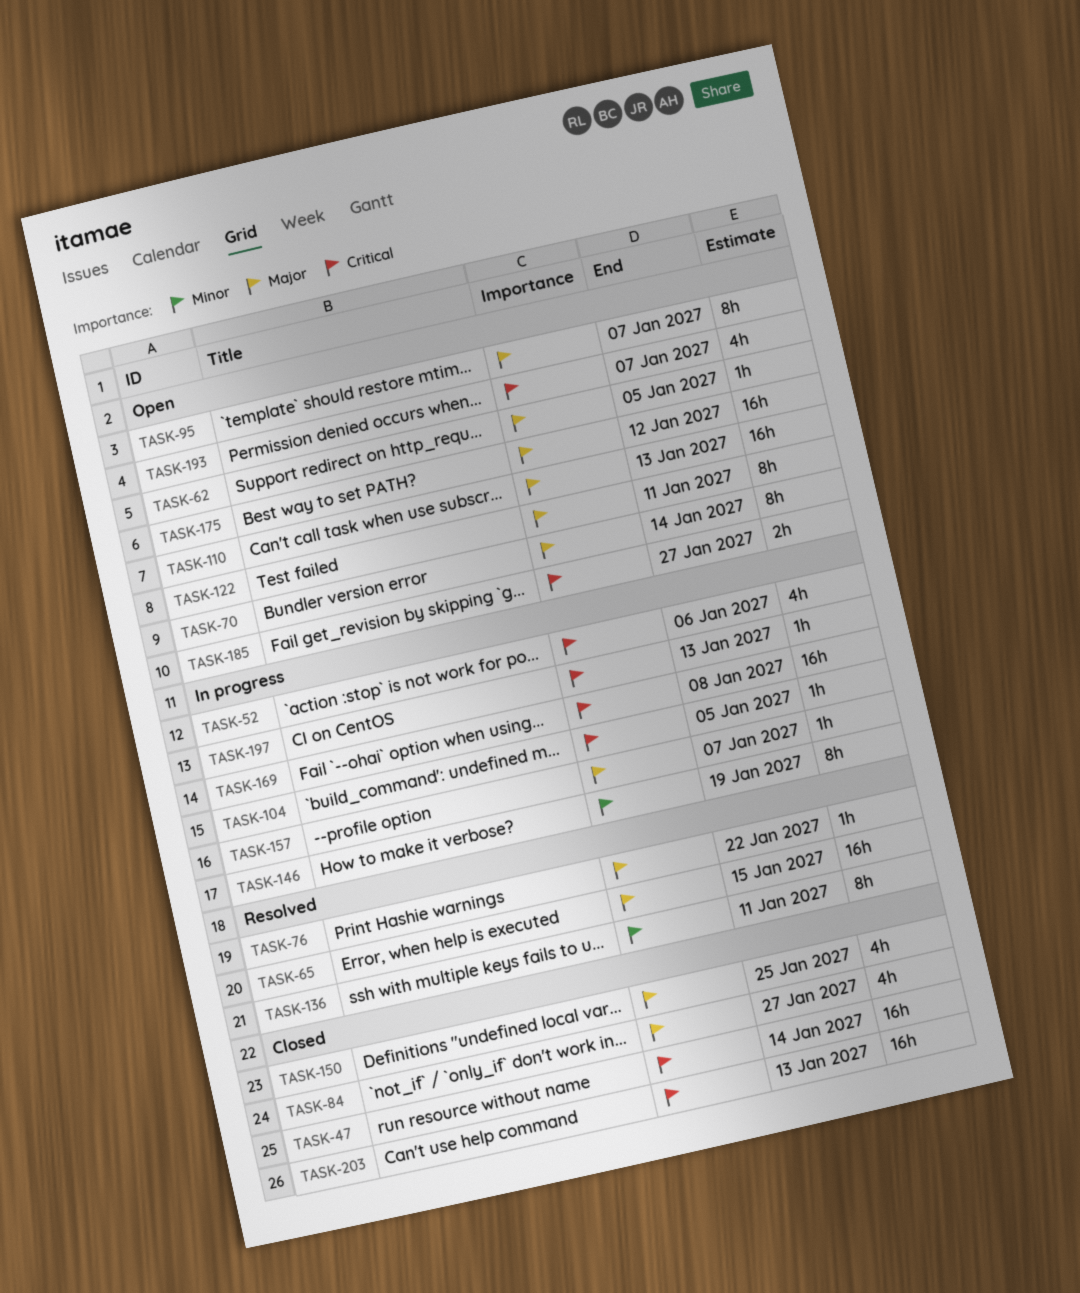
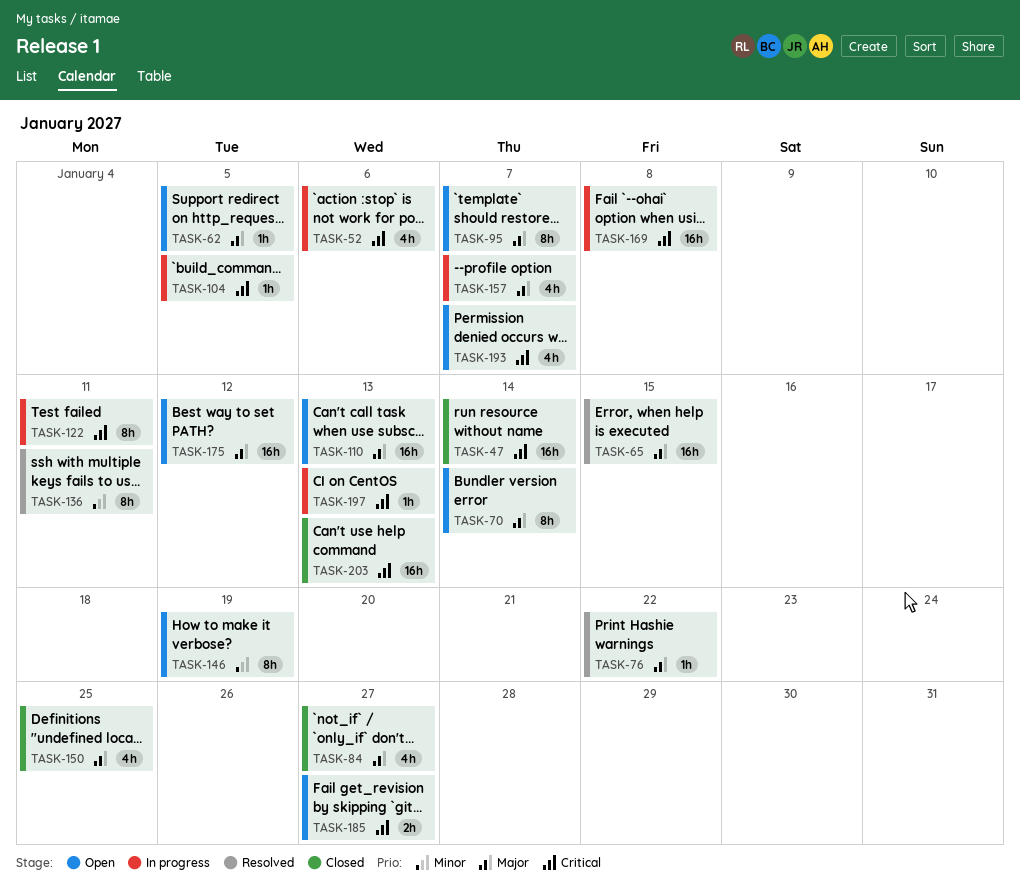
TASK-122, status: Open -> In progress
TASK-122, priority: Major -> Critical
TASK-146, status: In progress -> Open
TASK-157, estimate: 1h -> 4h

